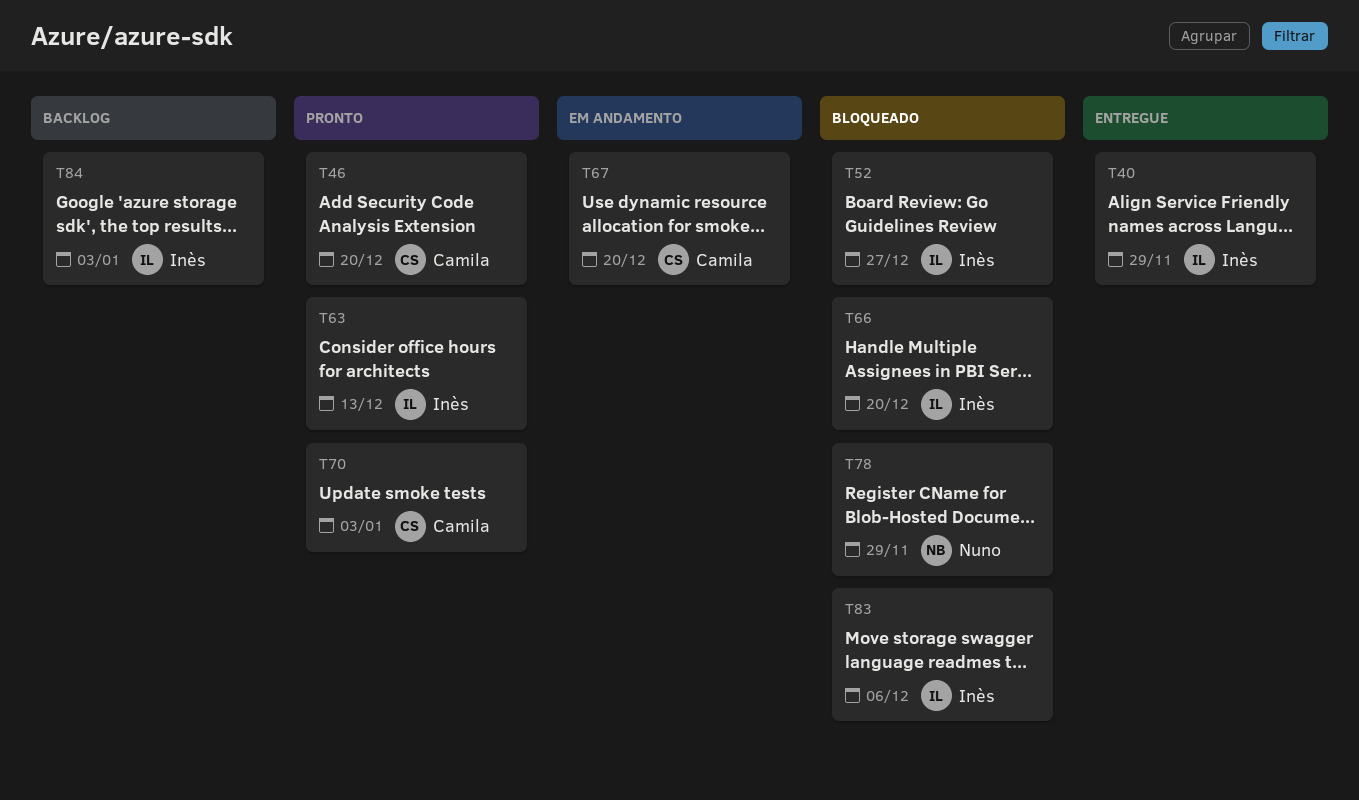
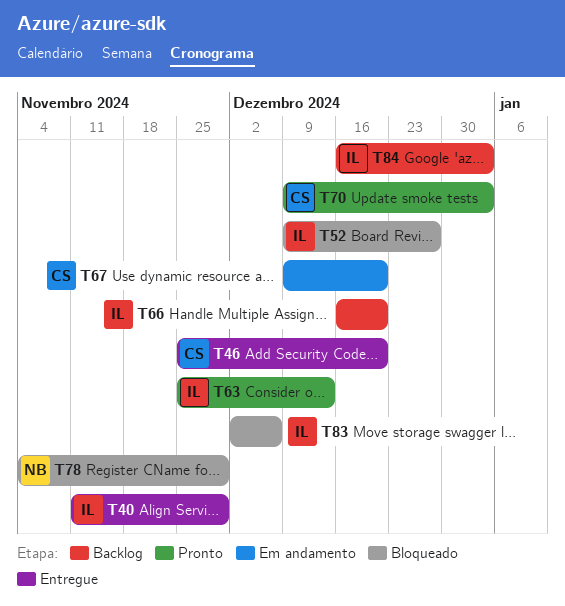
T46, status: Pronto -> Entregue
T66, status: Bloqueado -> Backlog

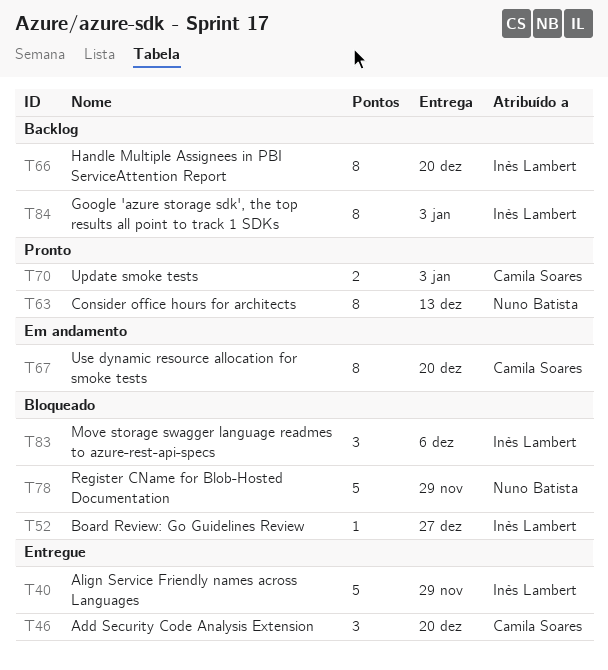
T63, owner: Inès Lambert -> Nuno Batista

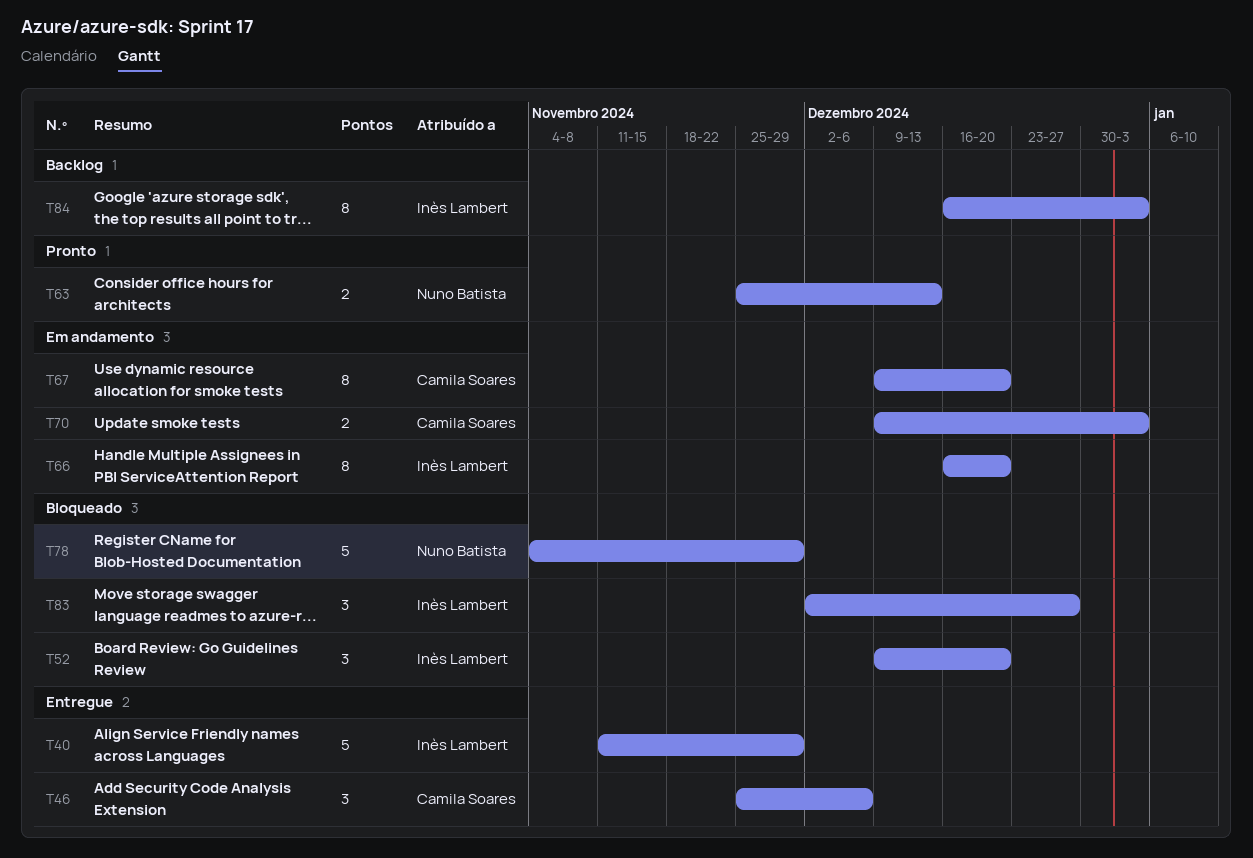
T46, due: Dec 20 -> Dec 6
T52, estimate: 1 -> 3
T52, due: Dec 27 -> Dec 20
T63, estimate: 8 -> 2
T66, status: Backlog -> Em andamento
T70, status: Pronto -> Em andamento
T83, due: Dec 6 -> Dec 27

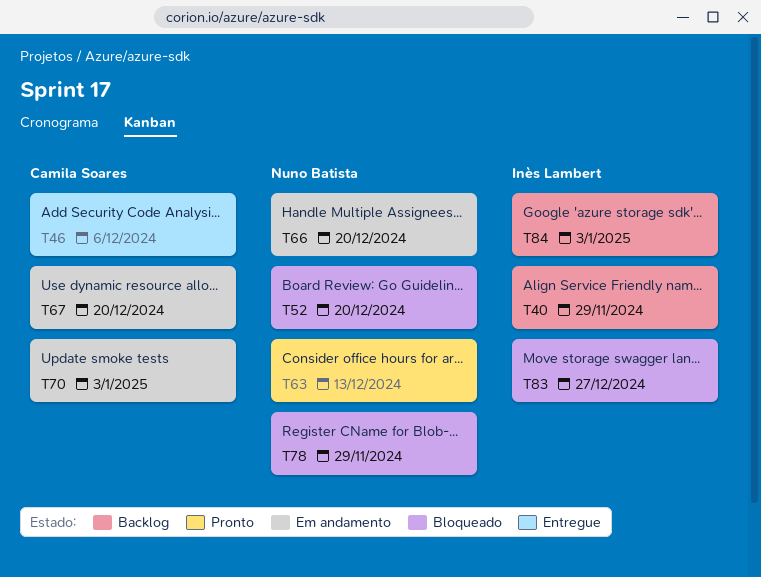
T40, status: Entregue -> Backlog
T52, owner: Inès Lambert -> Nuno Batista
T66, owner: Inès Lambert -> Nuno Batista

